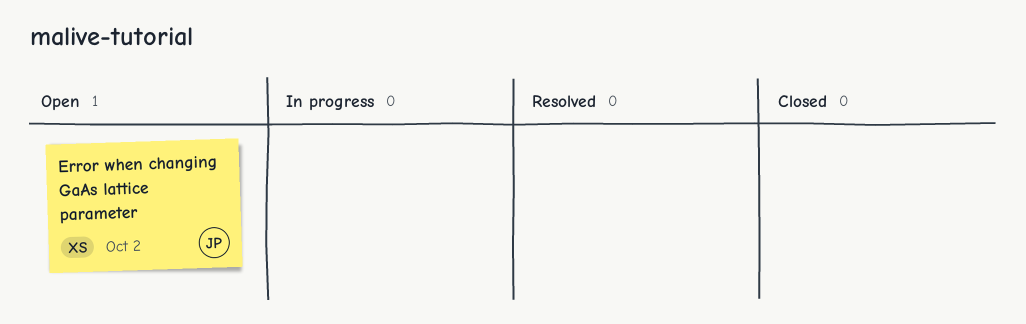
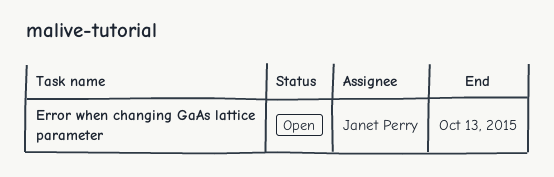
Error when changing GaAs lattice parameter, due: Oct 2 -> Oct 13

